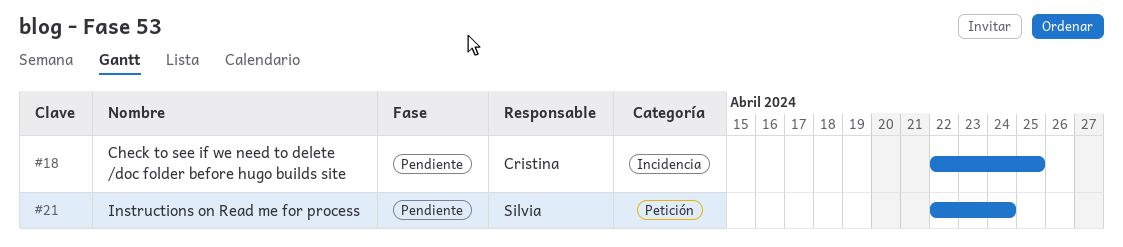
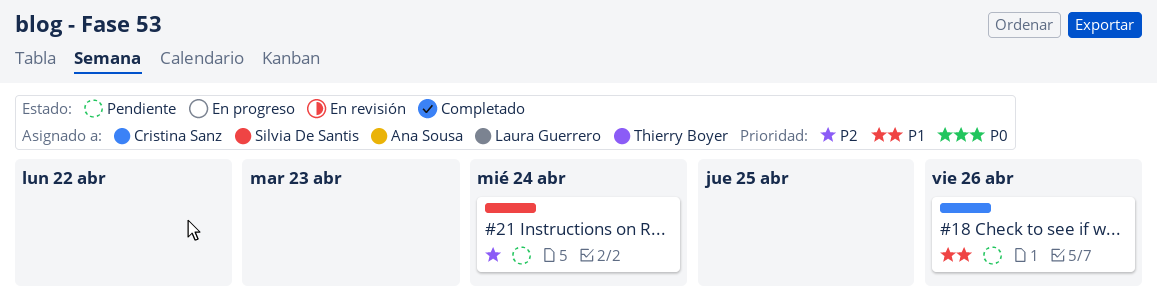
#18, due: Apr 25 -> Apr 26

